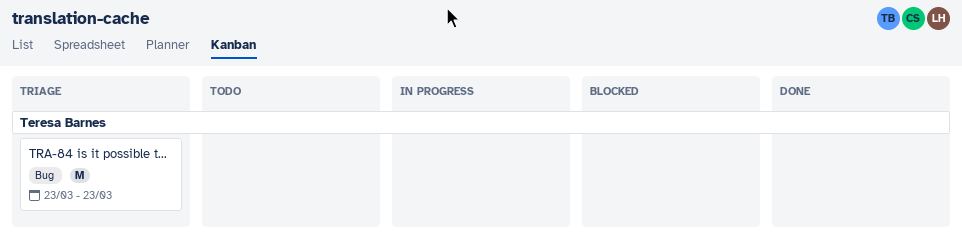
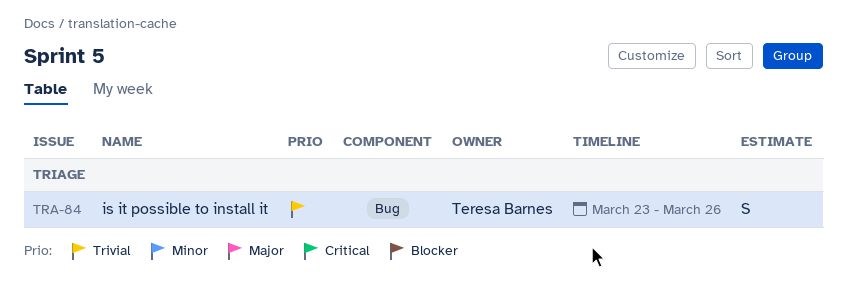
TRA-84, estimate: M -> S
TRA-84, due: Mar 23 -> Mar 26

